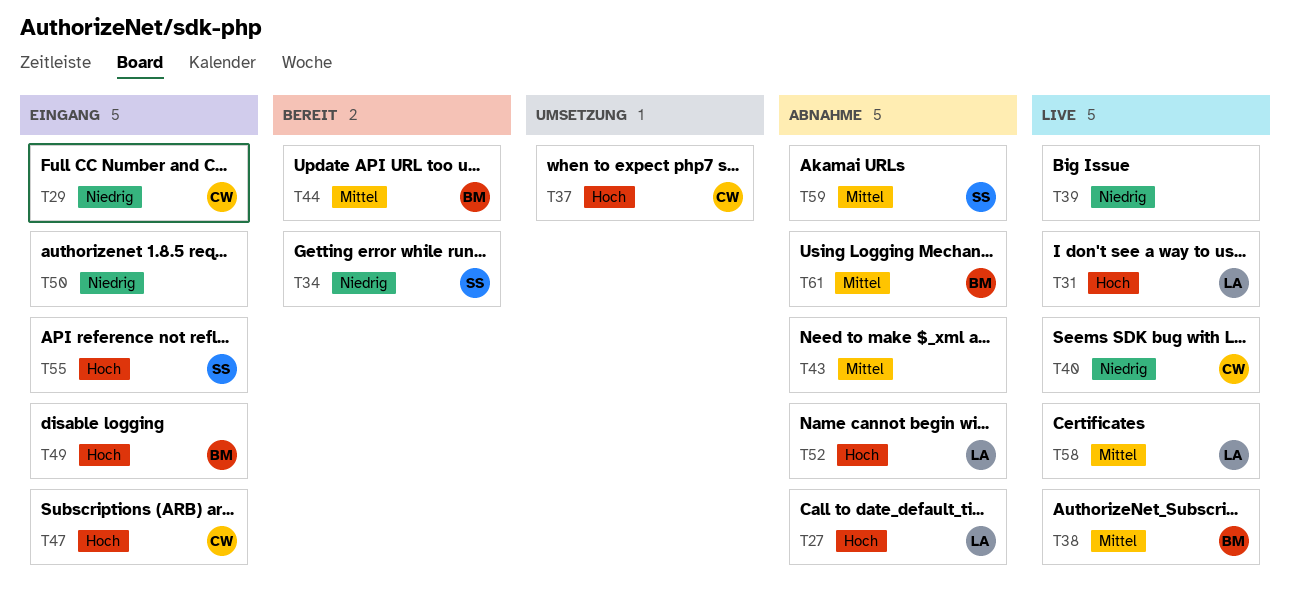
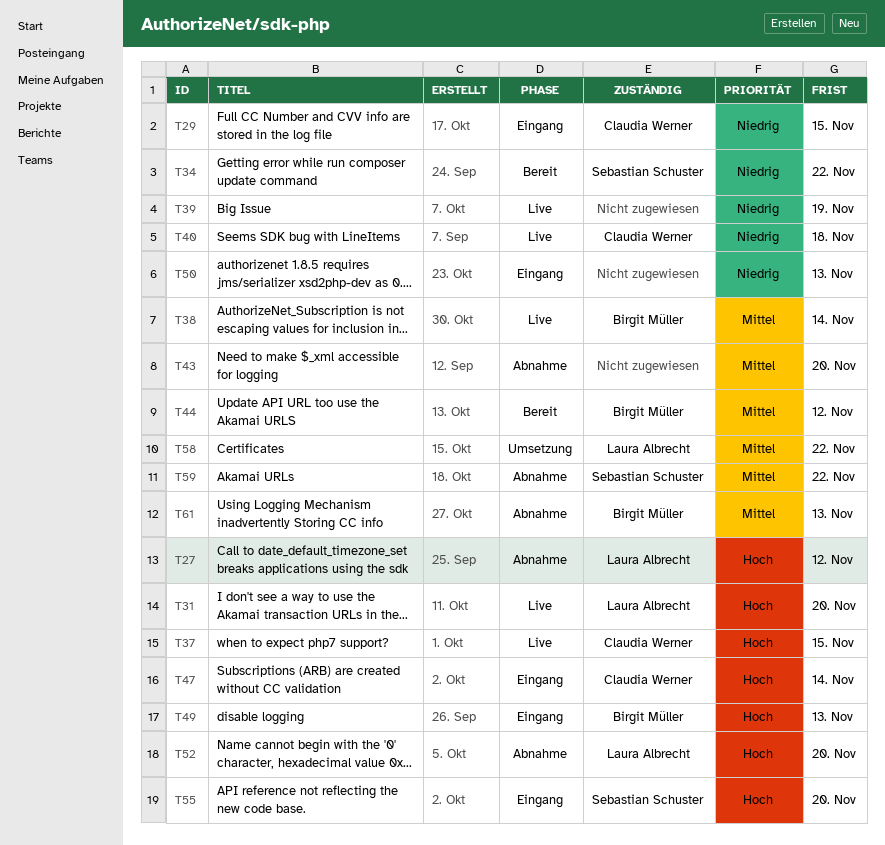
T37, status: Umsetzung -> Live
T58, status: Live -> Umsetzung

